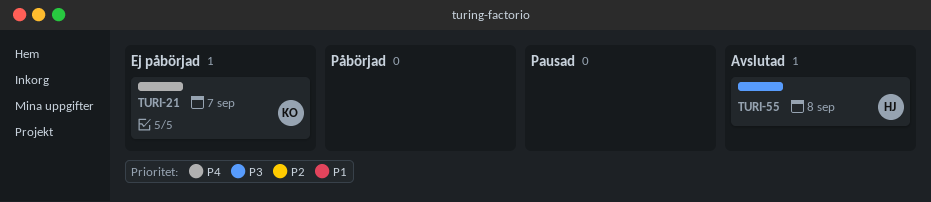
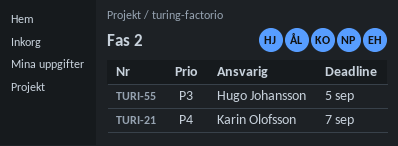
TURI-55, due: Sep 8 -> Sep 5

